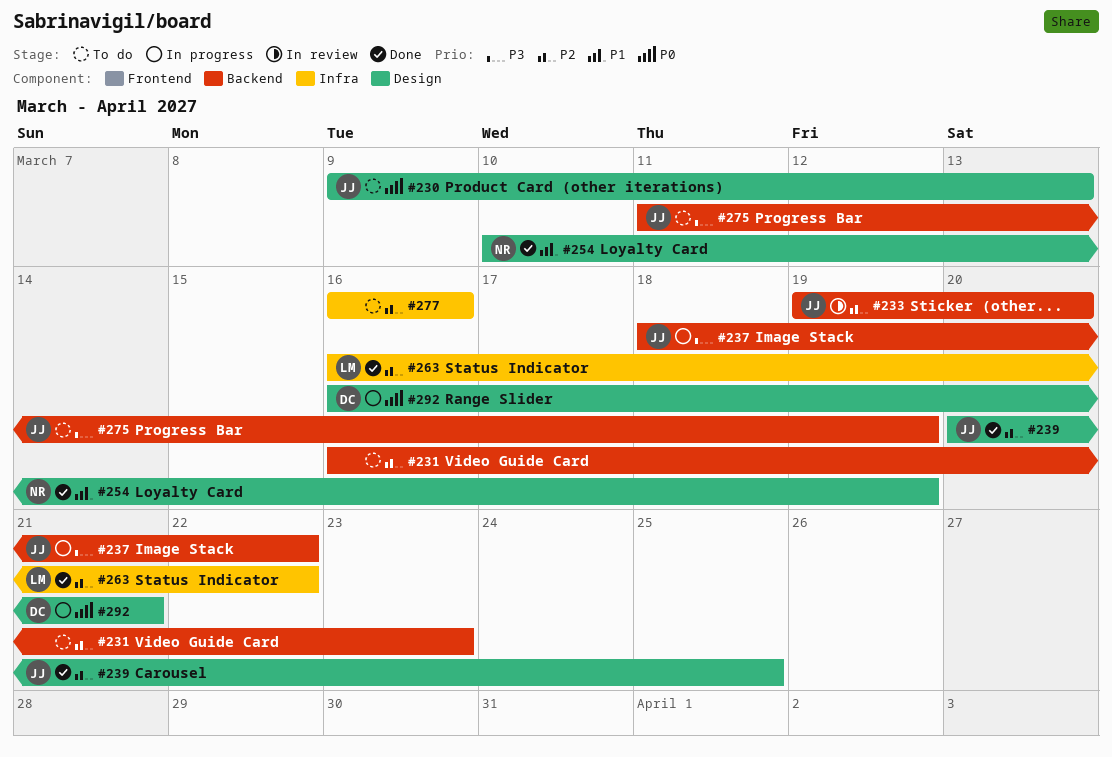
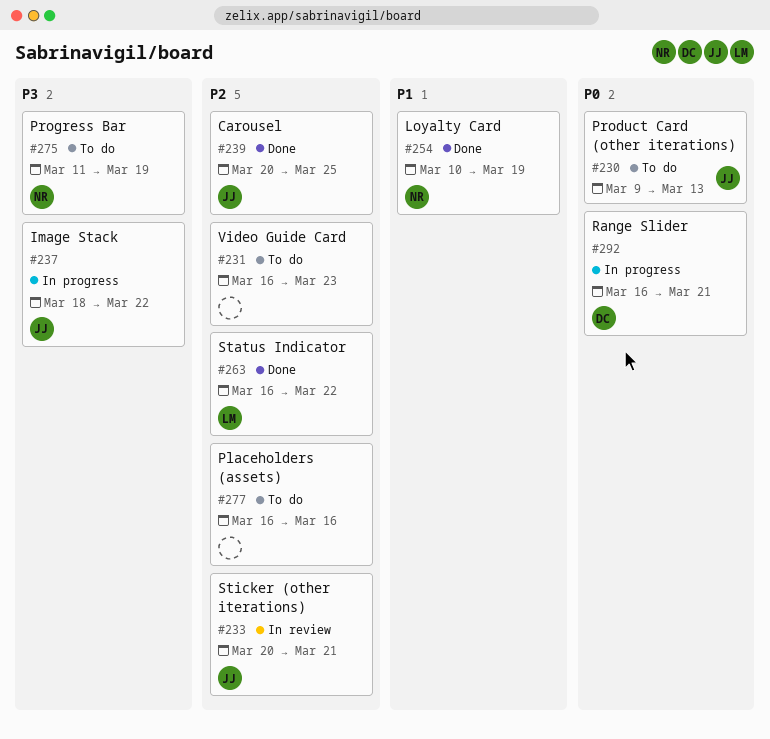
#233, start: Mar 19 -> Mar 20
#233, due: Mar 20 -> Mar 21
#275, owner: JJ -> NR

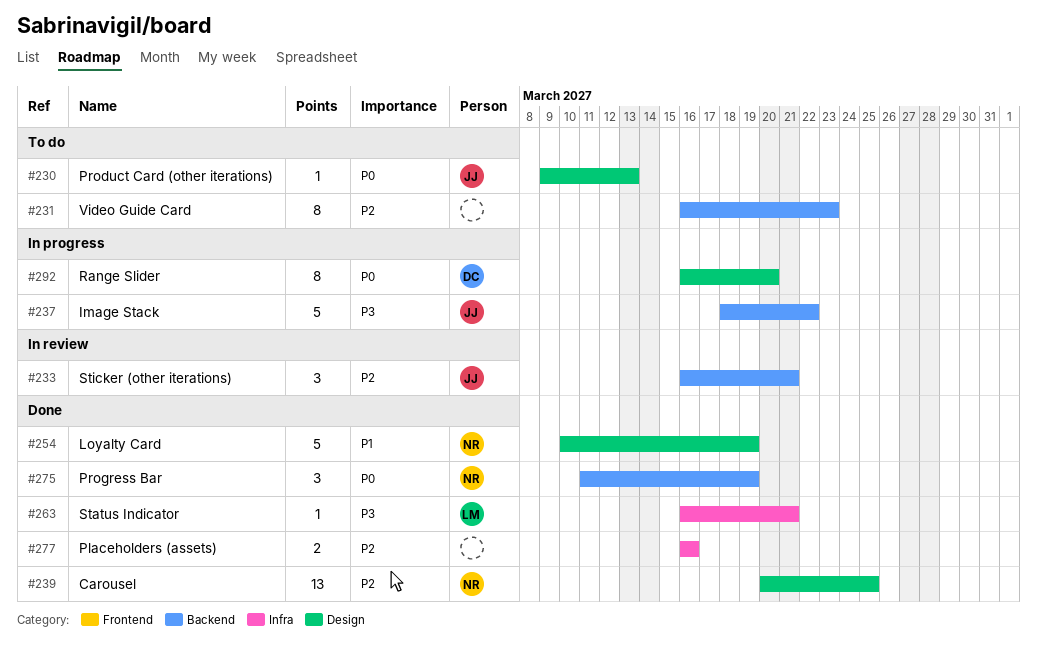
#233, start: Mar 20 -> Mar 16
#239, owner: JJ -> NR
#263, priority: P2 -> P3
#263, due: Mar 22 -> Mar 21
#275, status: To do -> Done
#275, priority: P3 -> P0
#277, status: To do -> Done
#292, due: Mar 21 -> Mar 20

